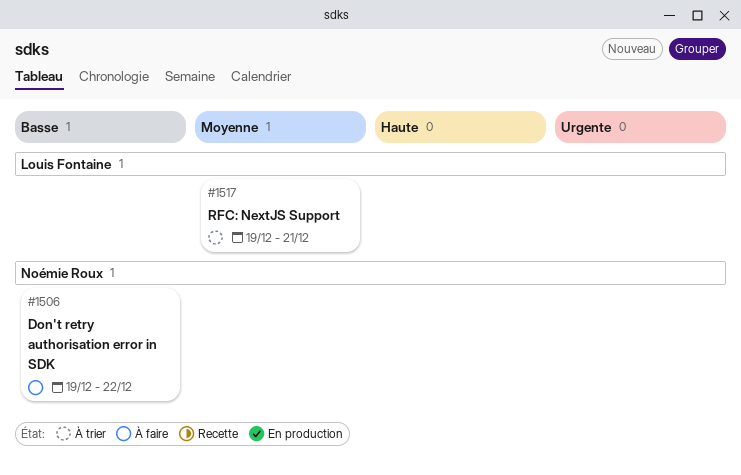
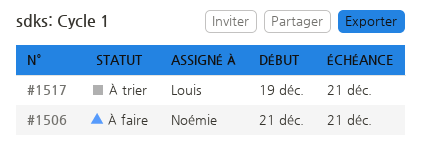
#1506, start: Dec 19 -> Dec 21
#1506, due: Dec 22 -> Dec 21

